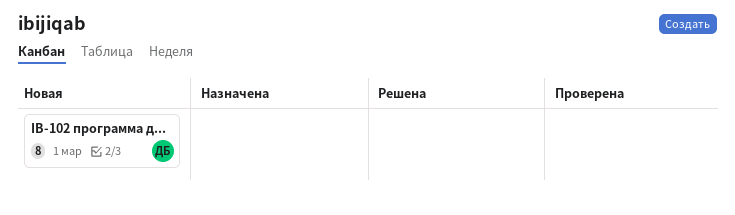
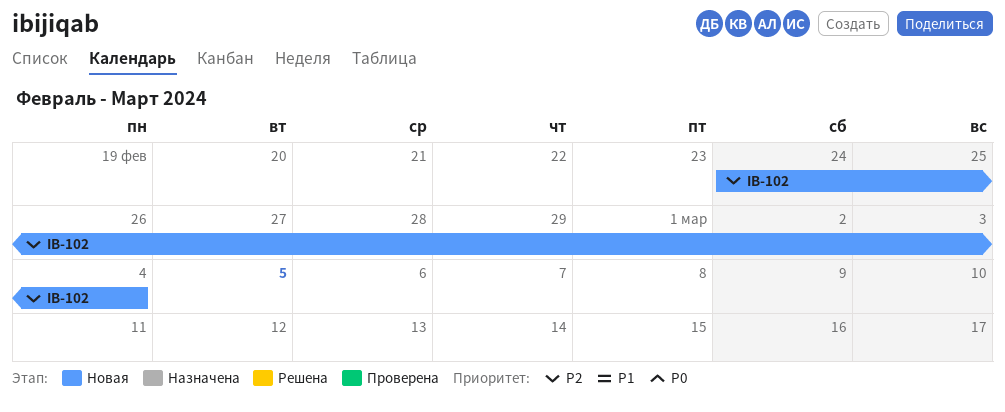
IB-102, due: Mar 1 -> Mar 4

